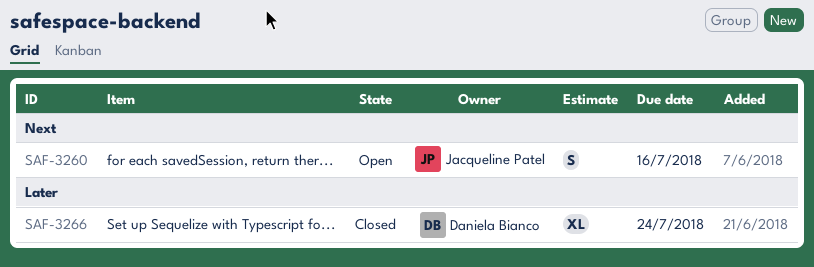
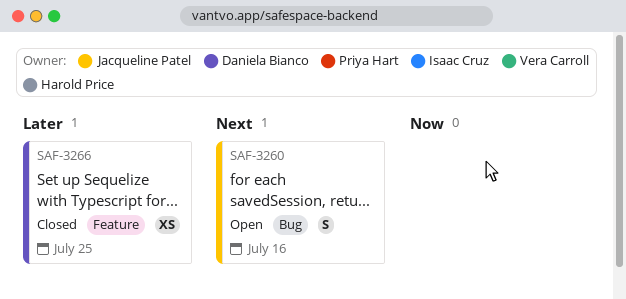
SAF-3266, estimate: XL -> XS
SAF-3266, due: Jul 24 -> Jul 25

